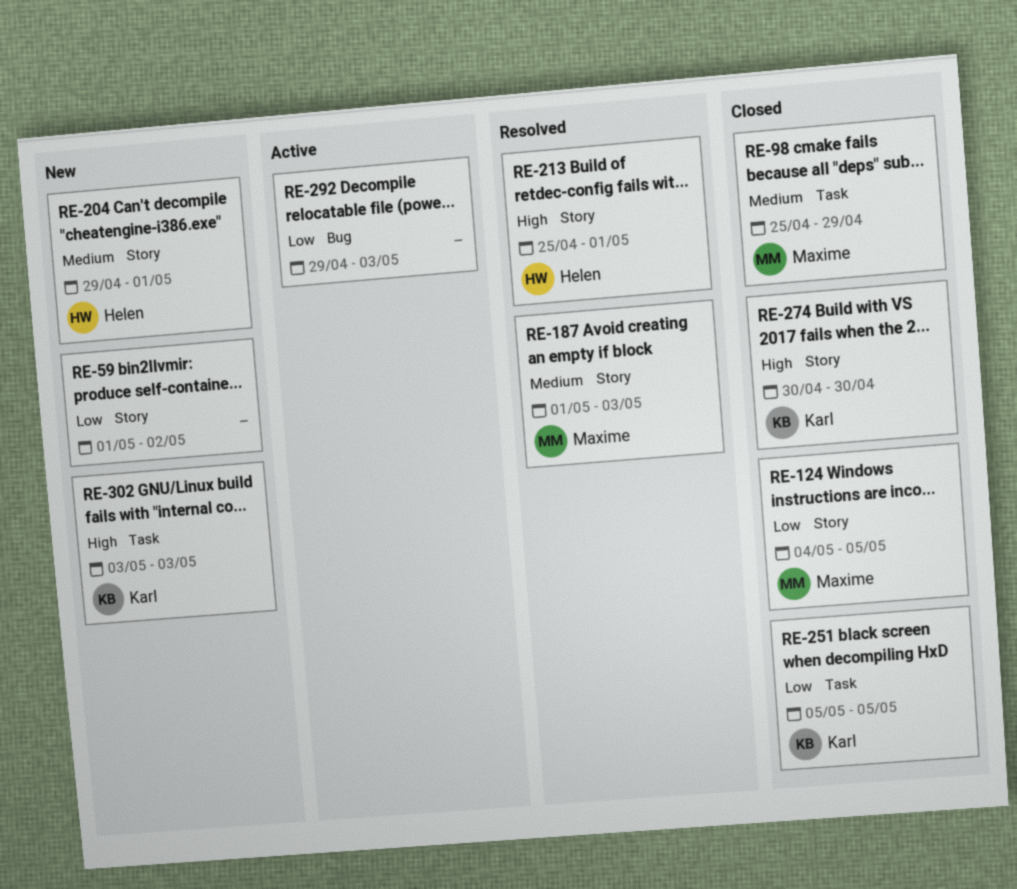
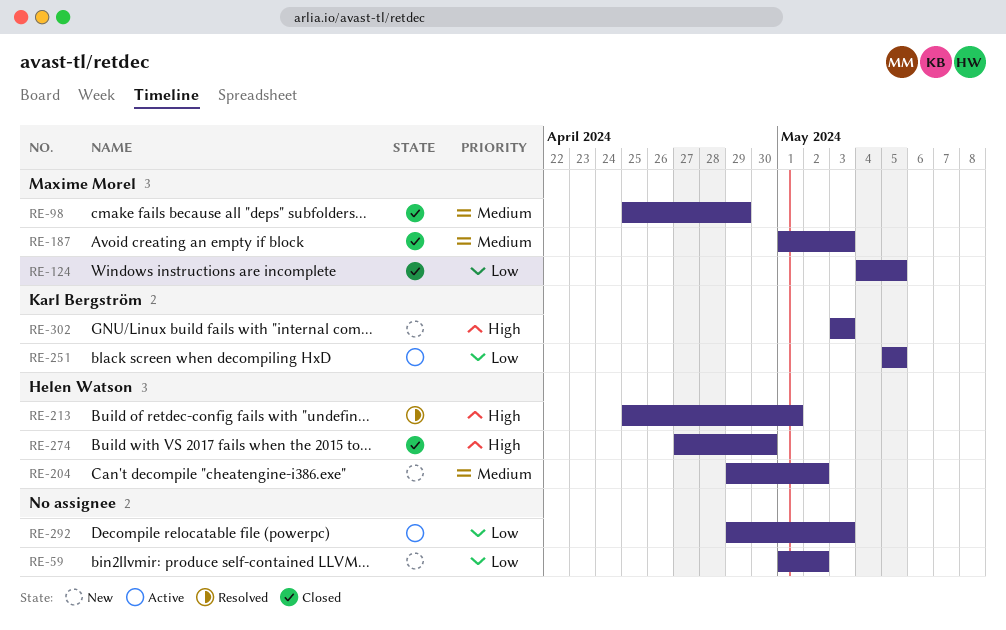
RE-187, status: Resolved -> Closed
RE-204, due: May 1 -> May 2
RE-251, status: Closed -> Active
RE-274, owner: Karl Bergström -> Helen Watson
RE-274, start: Apr 30 -> Apr 27

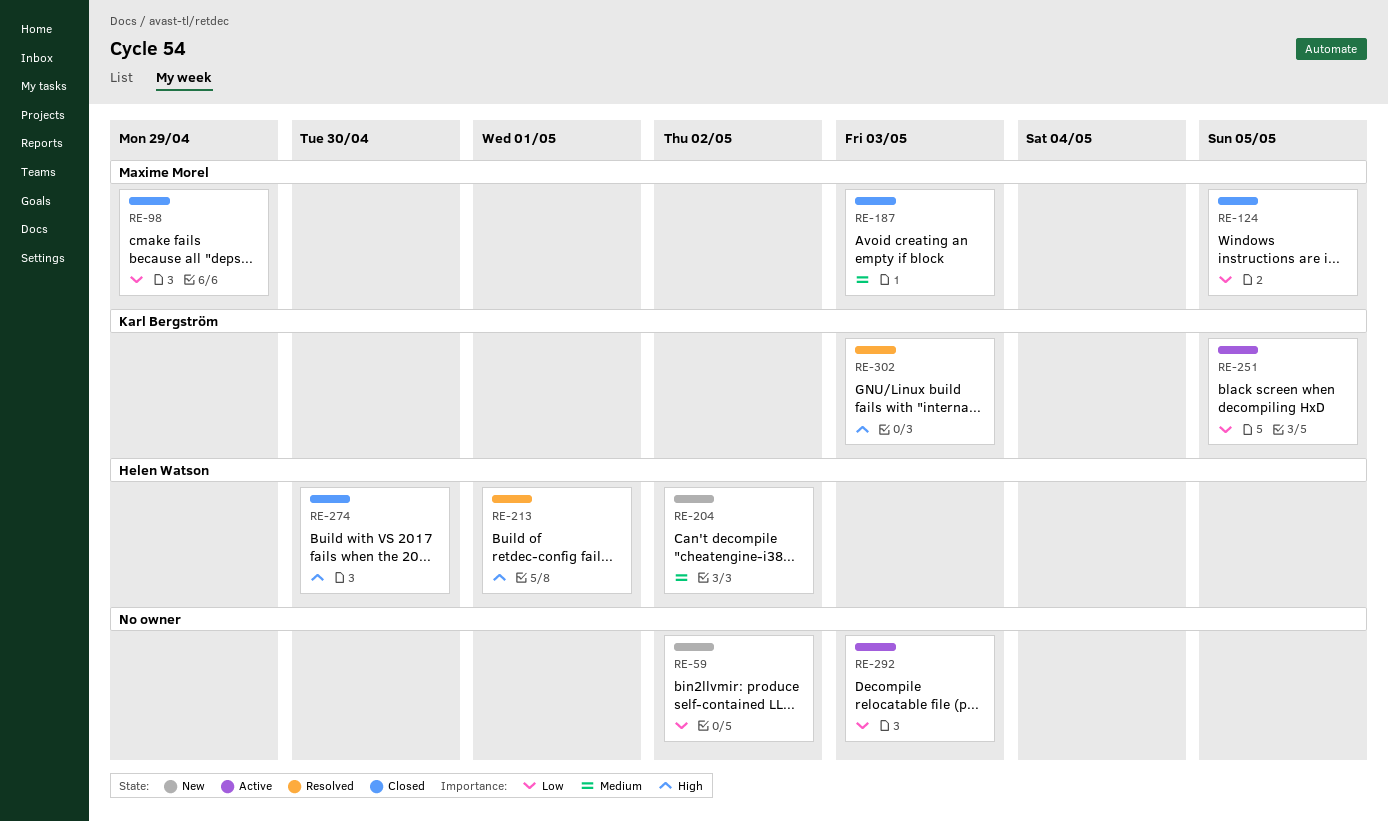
RE-98, priority: Medium -> Low
RE-302, status: New -> Resolved

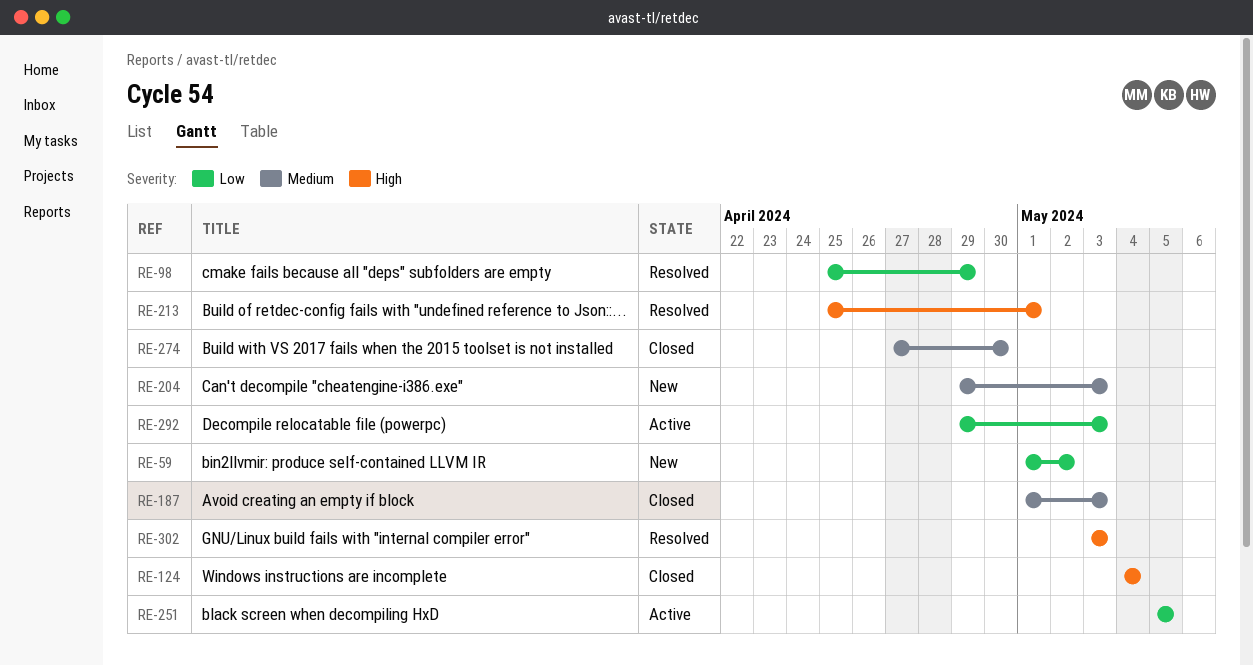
RE-98, status: Closed -> Resolved
RE-124, priority: Low -> High
RE-124, due: May 5 -> May 4
RE-204, due: May 2 -> May 3
RE-274, priority: High -> Medium

